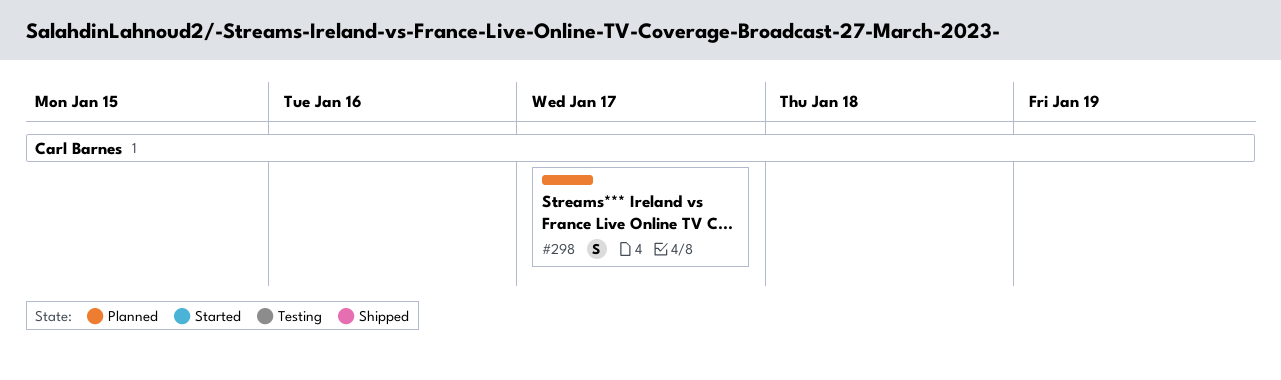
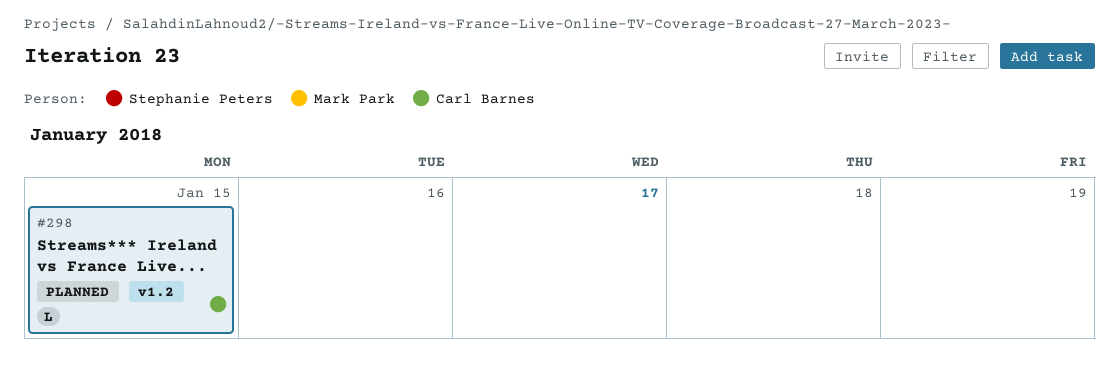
#298, estimate: S -> L
#298, due: Jan 17 -> Jan 15

